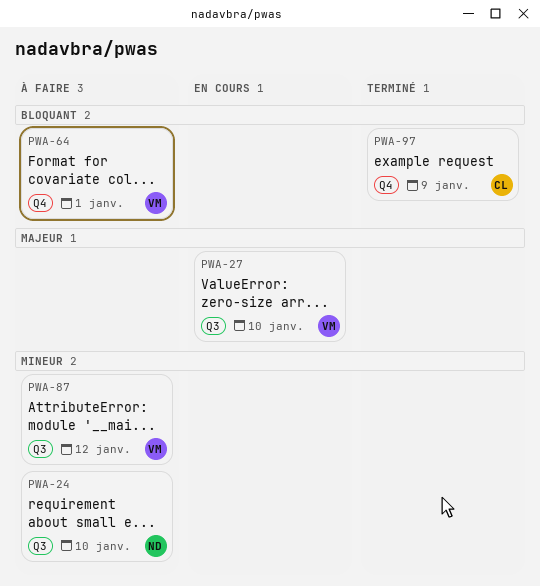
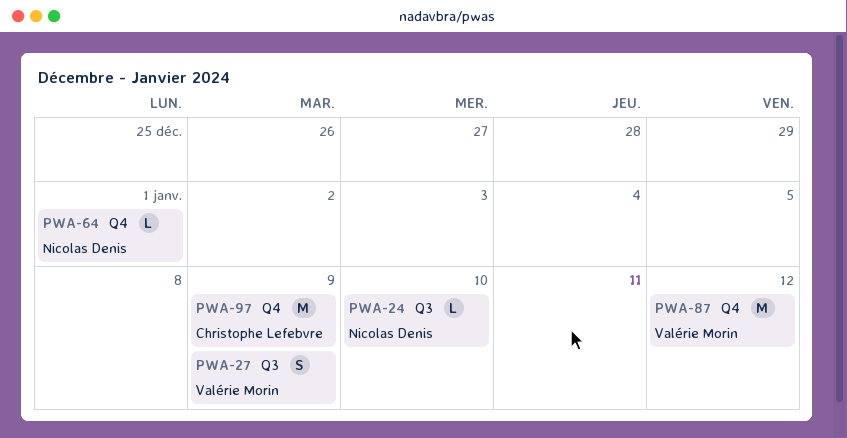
PWA-27, due: Jan 10 -> Jan 9
PWA-64, owner: Valérie Morin -> Nicolas Denis
PWA-87, label: Q3 -> Q4

